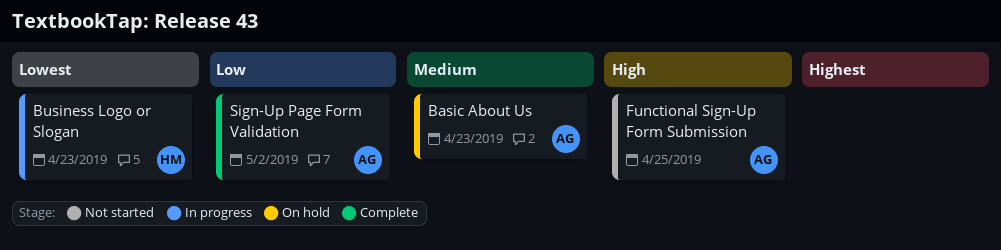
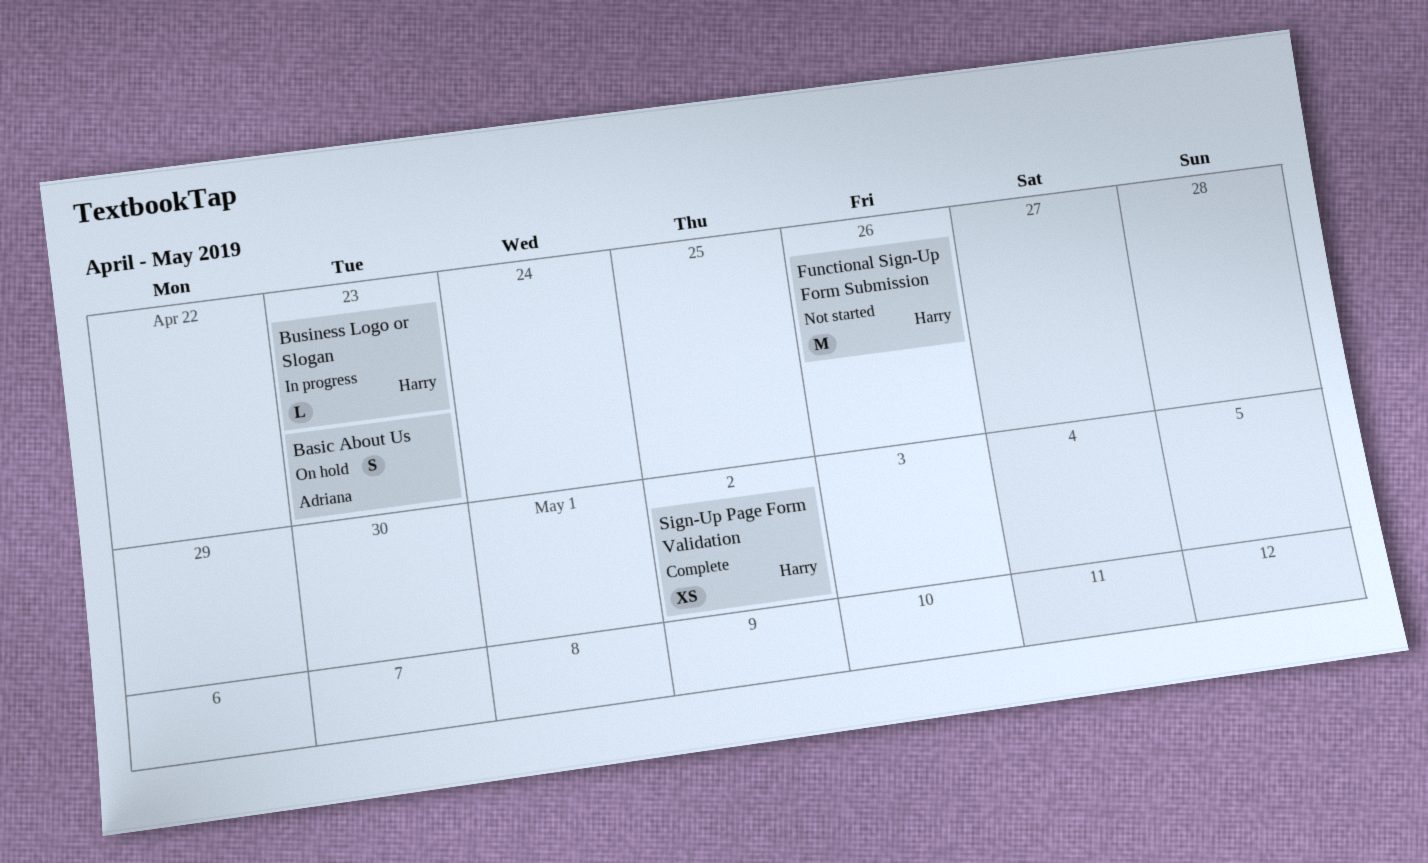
Functional Sign-Up Form Submission, owner: Adriana -> Harry
Functional Sign-Up Form Submission, due: Apr 25 -> Apr 26
Sign-Up Page Form Validation, owner: Adriana -> Harry

